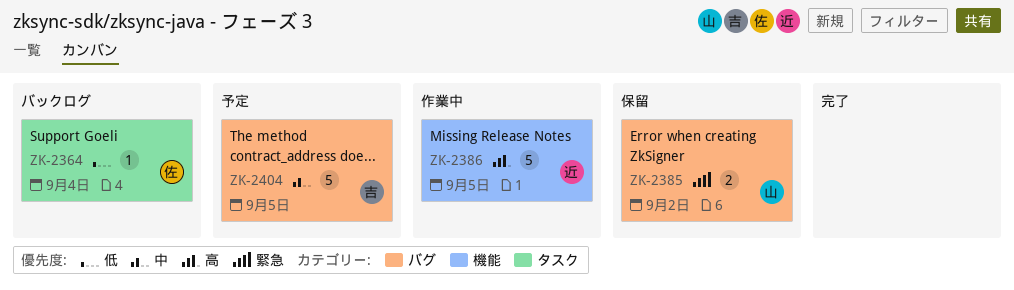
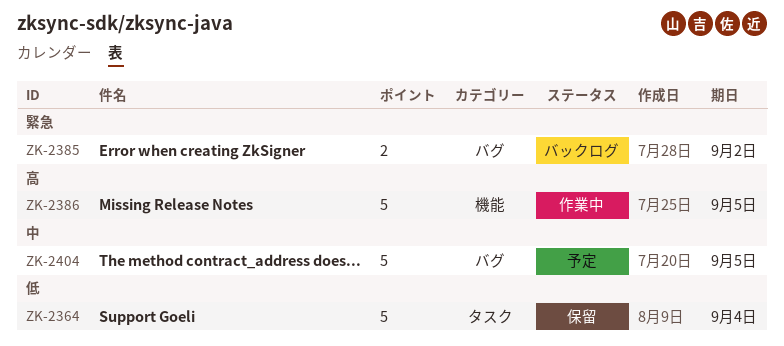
ZK-2364, status: バックログ -> 保留
ZK-2364, estimate: 1 -> 5
ZK-2385, status: 保留 -> バックログ

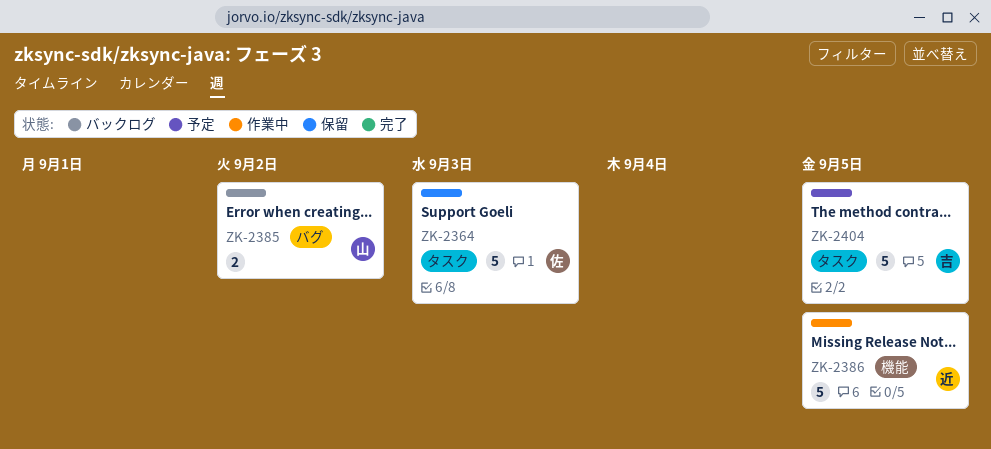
ZK-2364, due: Sep 4 -> Sep 3
ZK-2404, label: バグ -> タスク

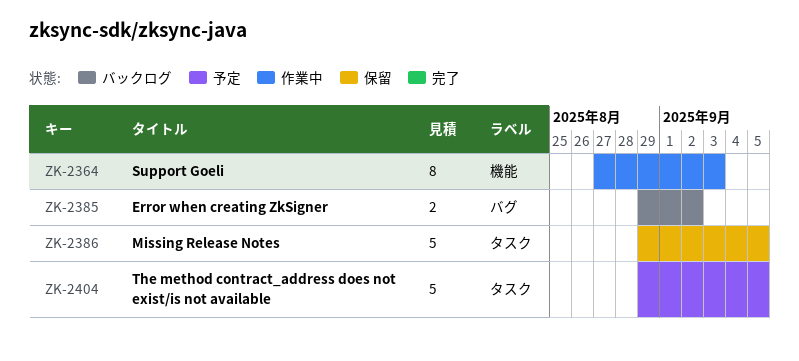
ZK-2364, status: 保留 -> 作業中
ZK-2364, label: タスク -> 機能
ZK-2364, estimate: 5 -> 8
ZK-2386, status: 作業中 -> 保留
ZK-2386, label: 機能 -> タスク

